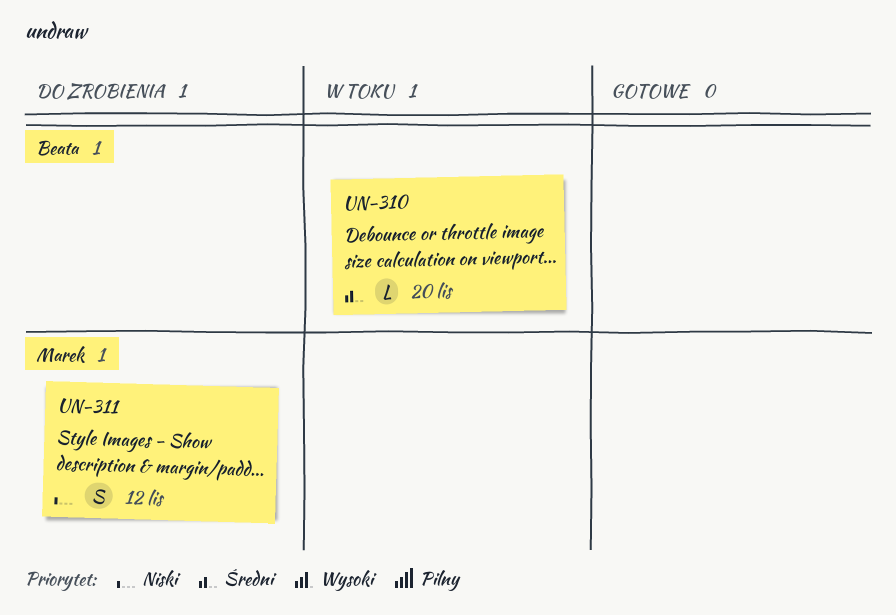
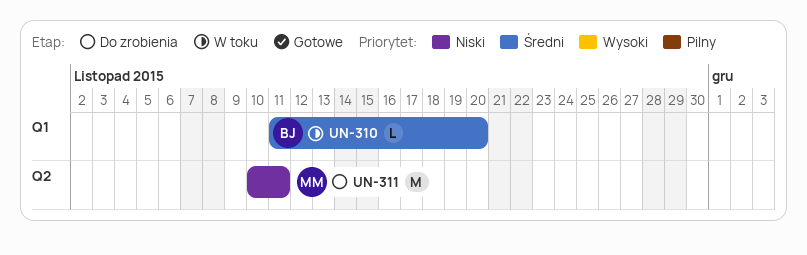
UN-311, estimate: S -> M
UN-311, due: Nov 12 -> Nov 11

